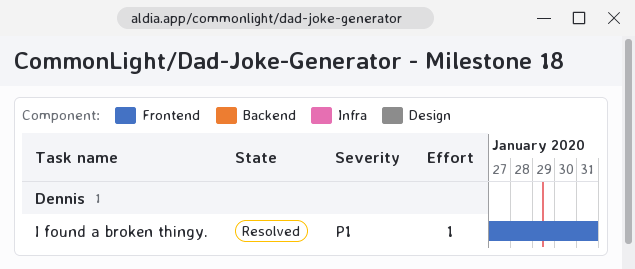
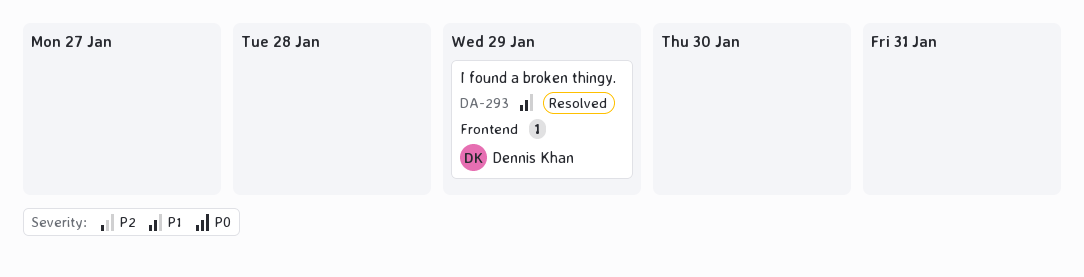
I found a broken thingy., due: Jan 31 -> Jan 29

